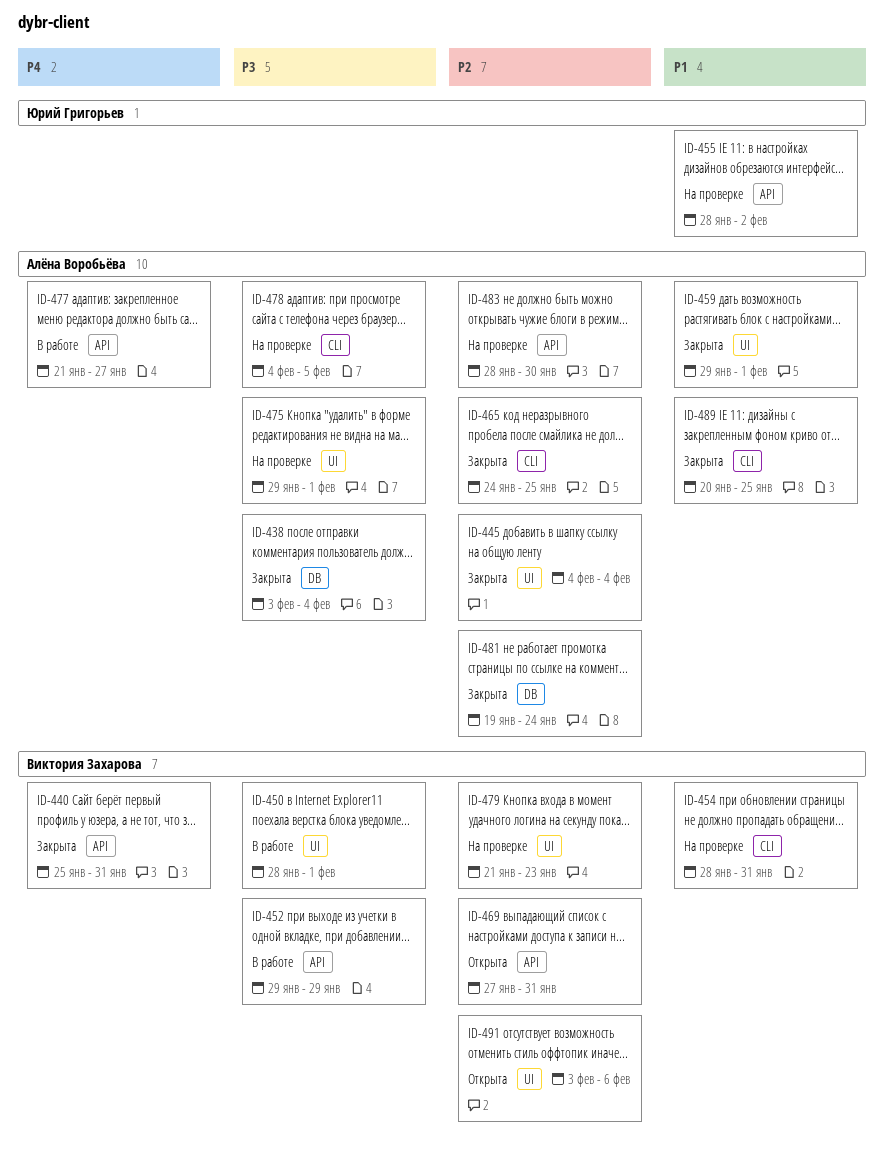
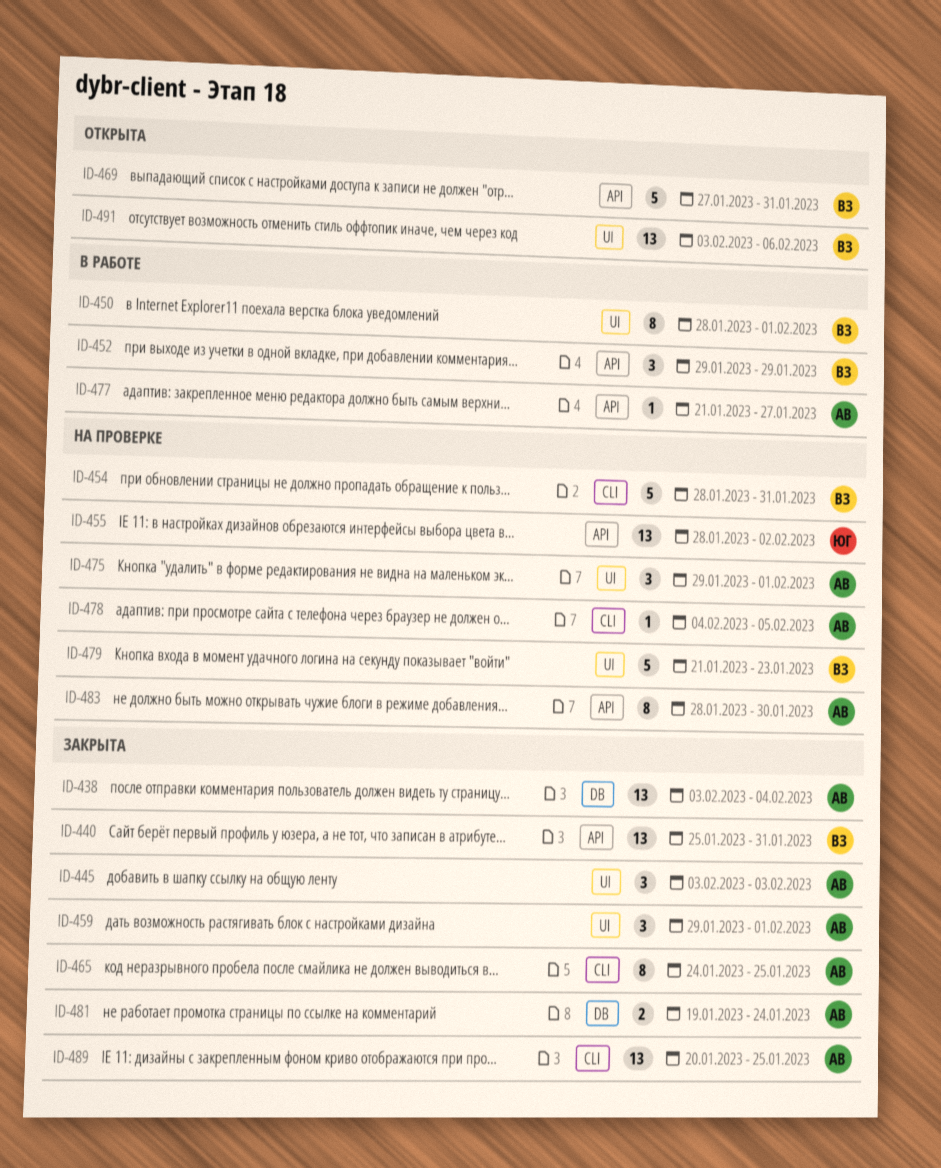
ID-445, start: Feb 4 -> Feb 3
ID-445, due: Feb 4 -> Feb 3

